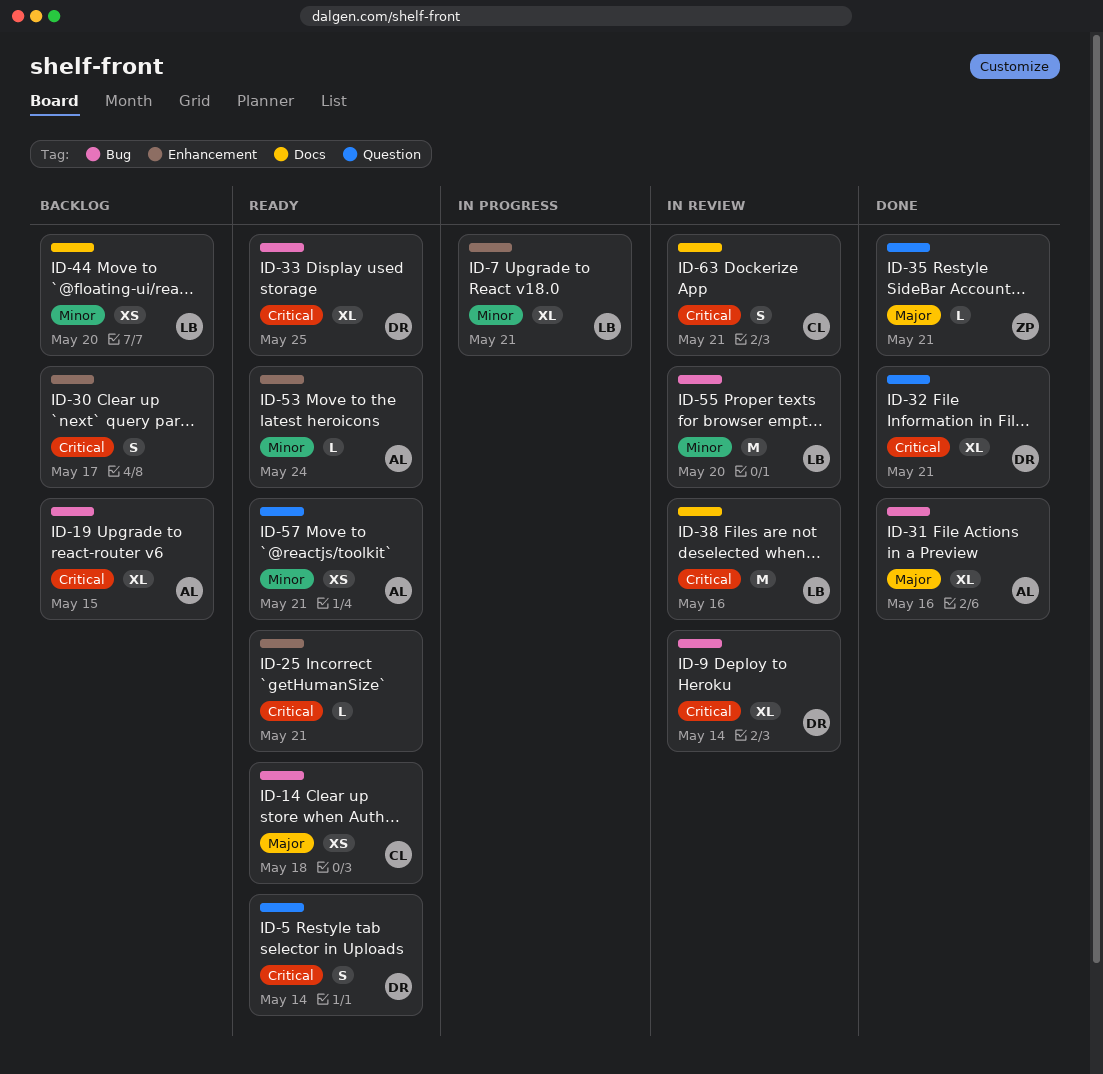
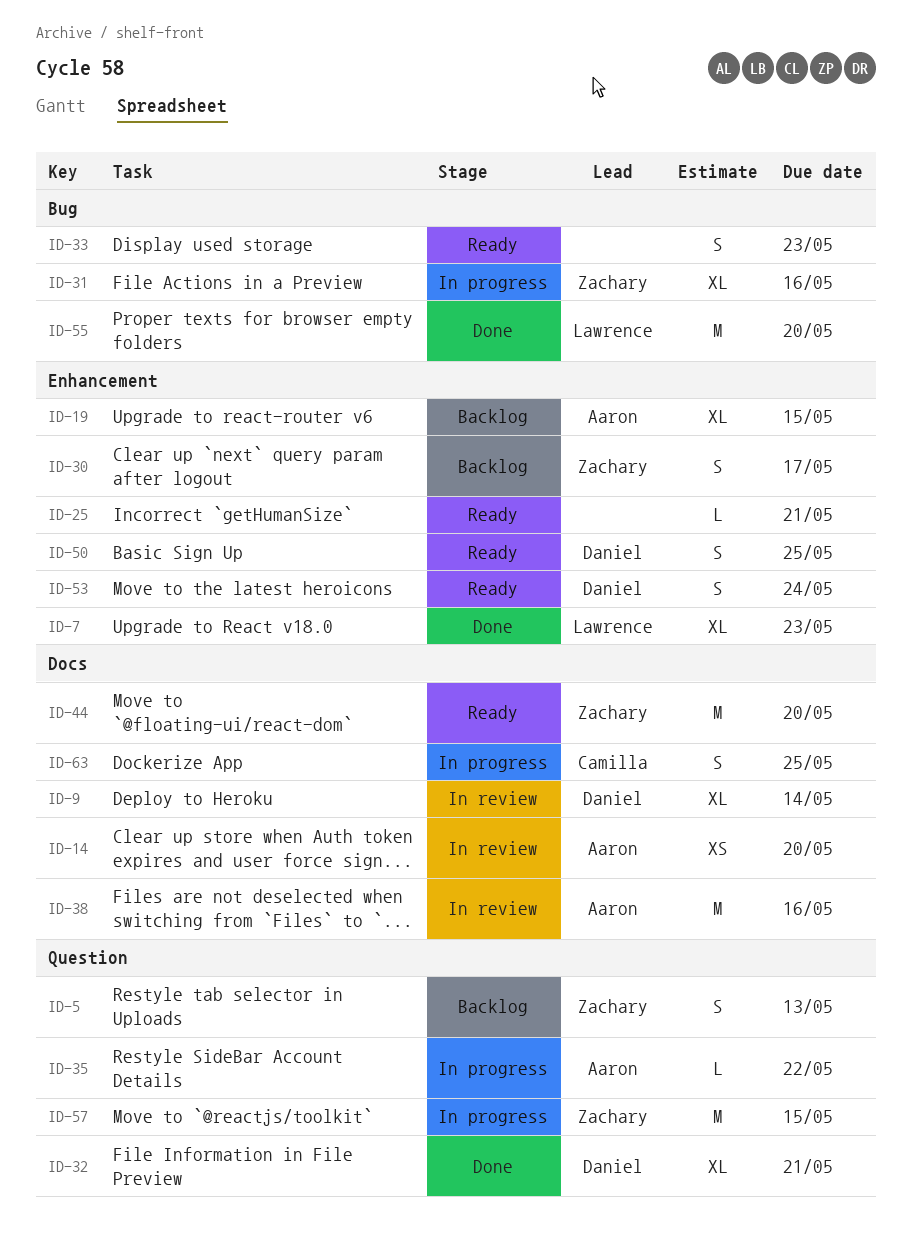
ID-5, status: Ready -> Backlog
ID-5, owner: Daniel -> Zachary
ID-5, due: May 14 -> May 13
ID-7, status: In progress -> Done
ID-7, due: May 21 -> May 23
ID-9, label: Bug -> Docs
ID-14, status: Ready -> In review
ID-14, owner: Camilla -> Aaron
ID-14, label: Bug -> Docs
ID-14, due: May 18 -> May 20
ID-19, label: Bug -> Enhancement
ID-30, owner: none -> Zachary
ID-31, status: Done -> In progress
ID-31, owner: Aaron -> Zachary
ID-33, owner: Daniel -> none
ID-33, estimate: XL -> S
ID-33, due: May 25 -> May 23
ID-35, status: Done -> In progress
ID-35, owner: Zachary -> Aaron
ID-35, due: May 21 -> May 22
ID-38, owner: Lawrence -> Aaron
ID-44, status: Backlog -> Ready
ID-44, owner: Lawrence -> Zachary
ID-44, estimate: XS -> M
ID-50: none -> present
ID-53, owner: Aaron -> Daniel
ID-53, estimate: L -> S
ID-55, status: In review -> Done
ID-57, status: Ready -> In progress
ID-57, owner: Aaron -> Zachary
ID-57, estimate: XS -> M
ID-57, due: May 21 -> May 15
ID-63, status: In review -> In progress
ID-63, due: May 21 -> May 25

